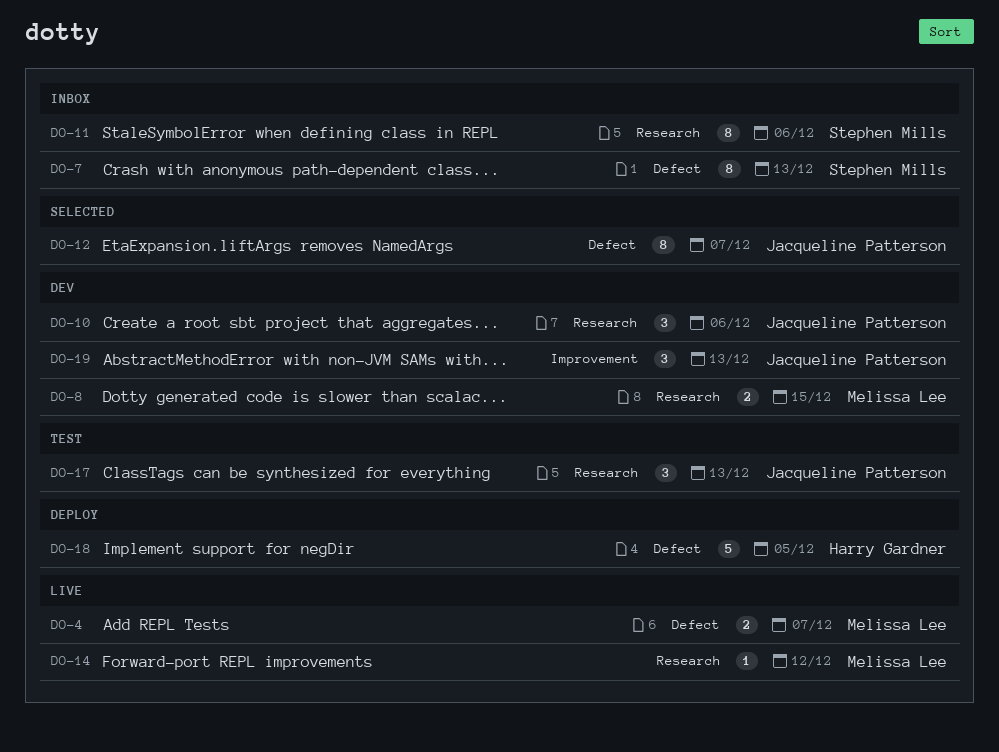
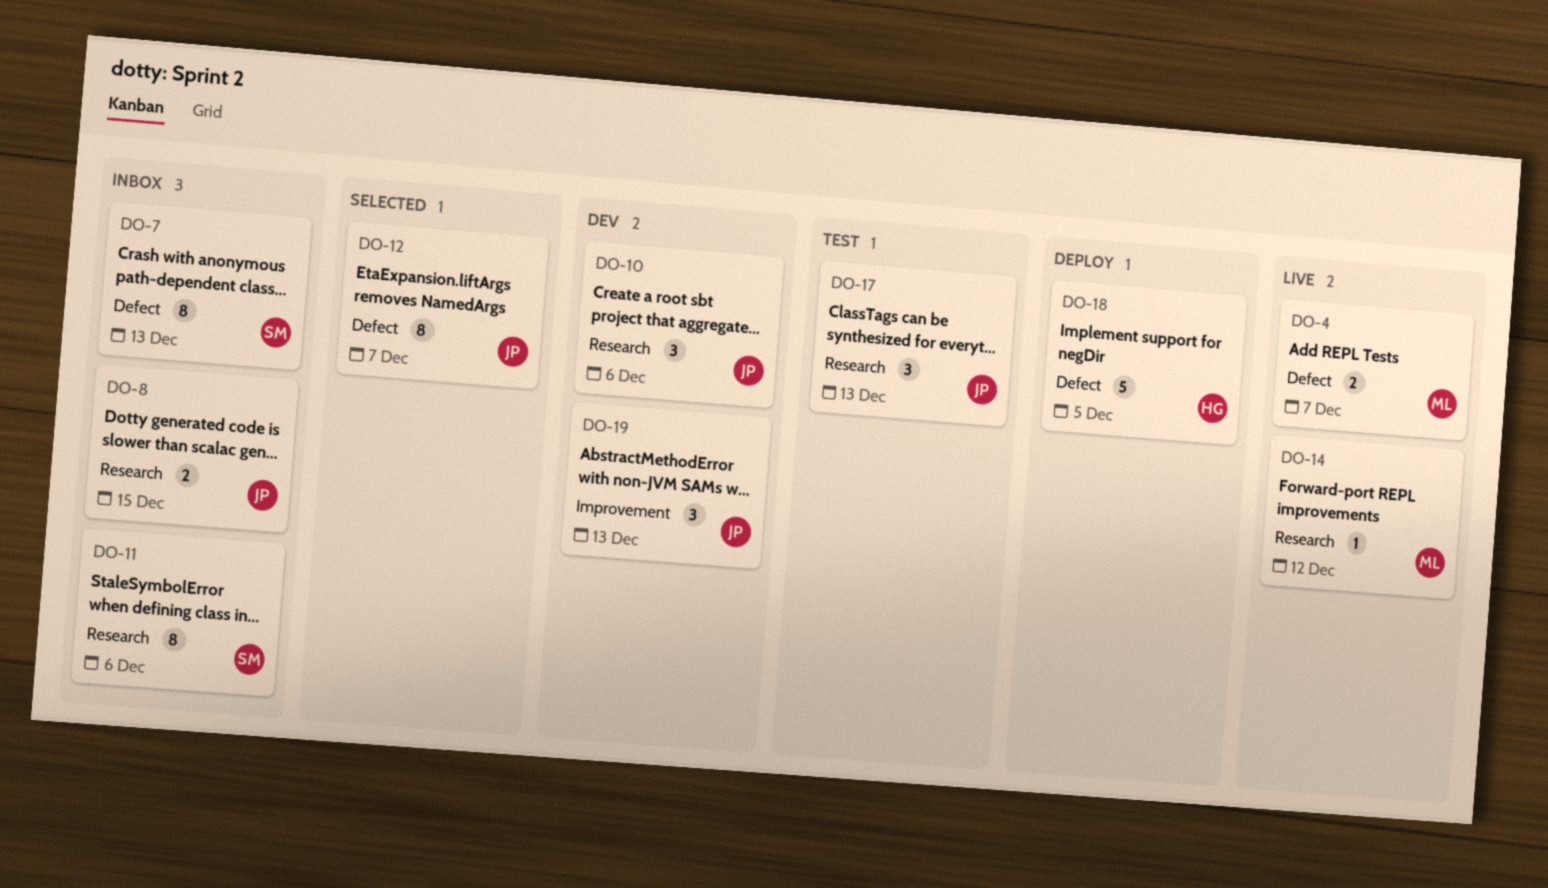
DO-8, status: Dev -> Inbox
DO-8, owner: Melissa Lee -> Jacqueline Patterson

